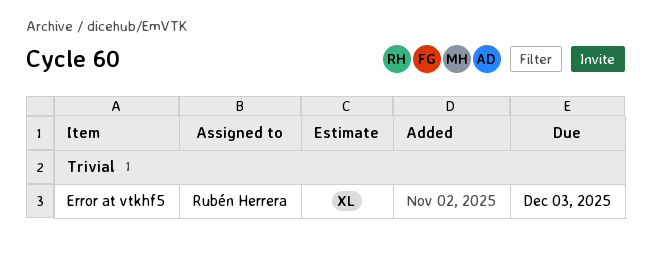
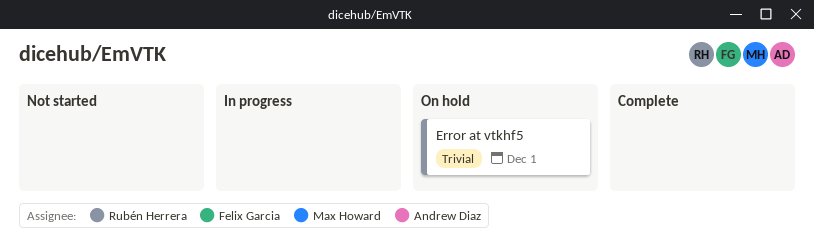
Error at vtkhf5, due: Dec 3 -> Dec 1

